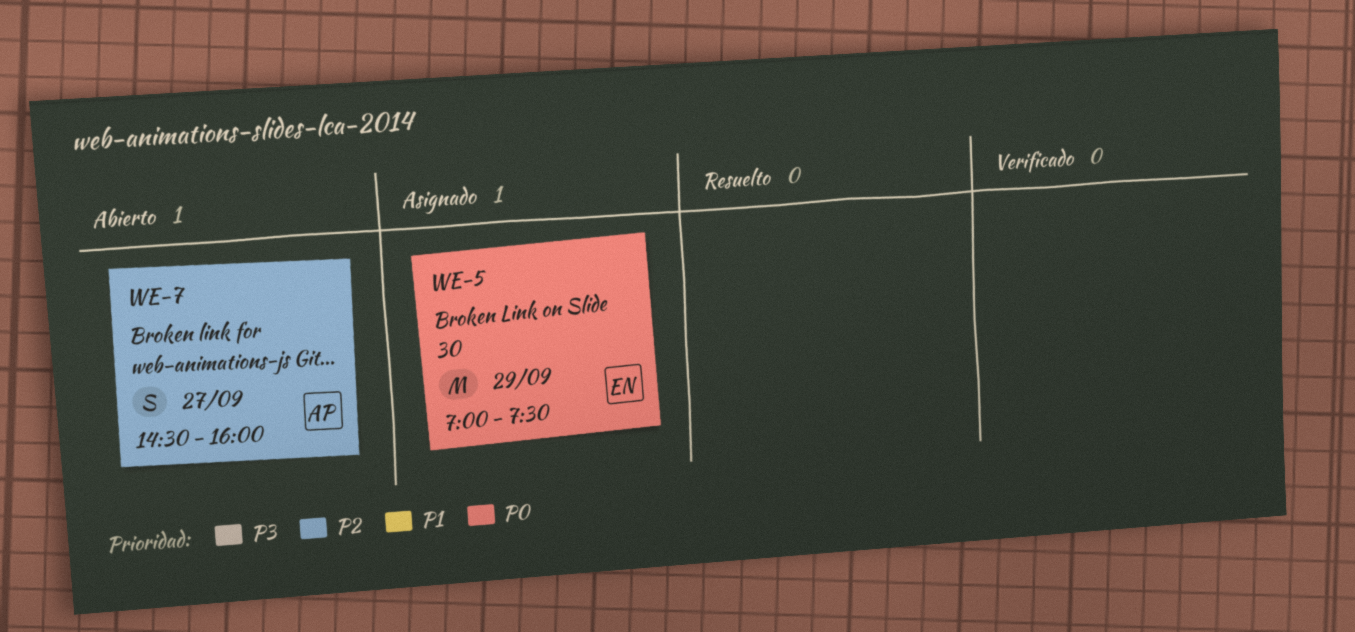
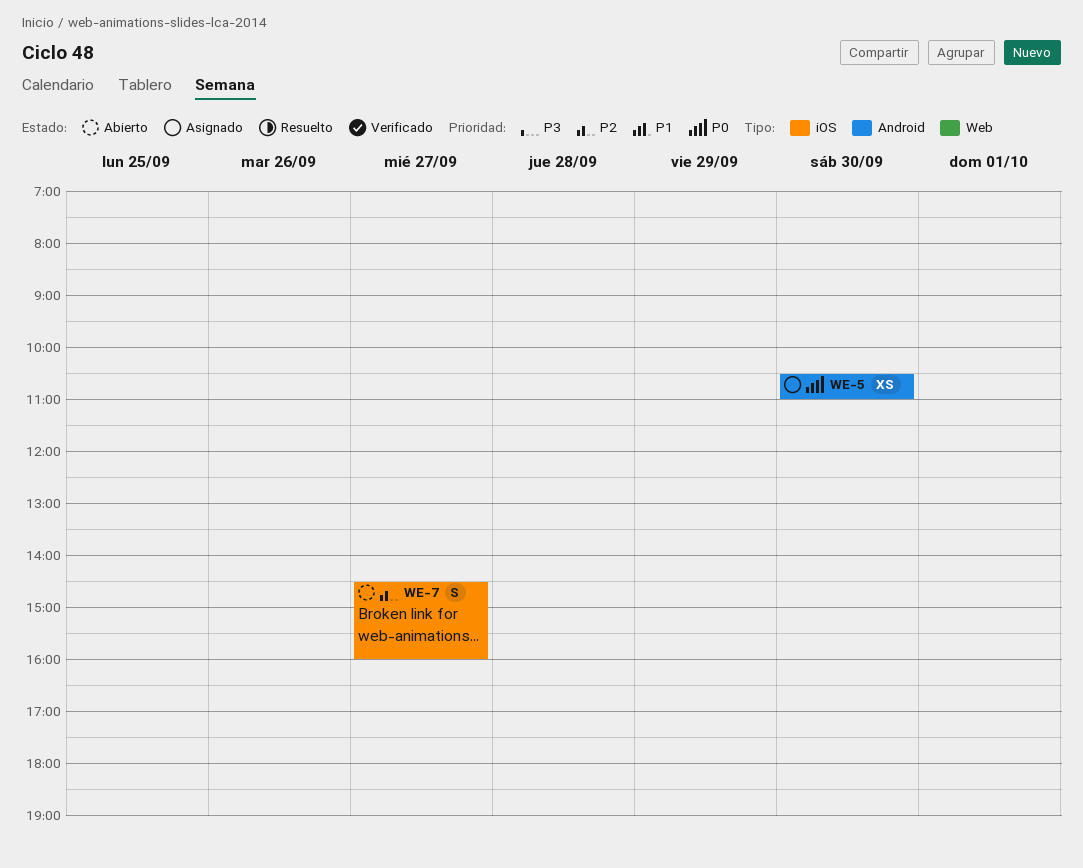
WE-5, estimate: M -> XS
WE-5, day: Sep 29 -> Sep 30
WE-5, begins: 07:00 -> 10:30
WE-5, ends: 07:30 -> 11:00

